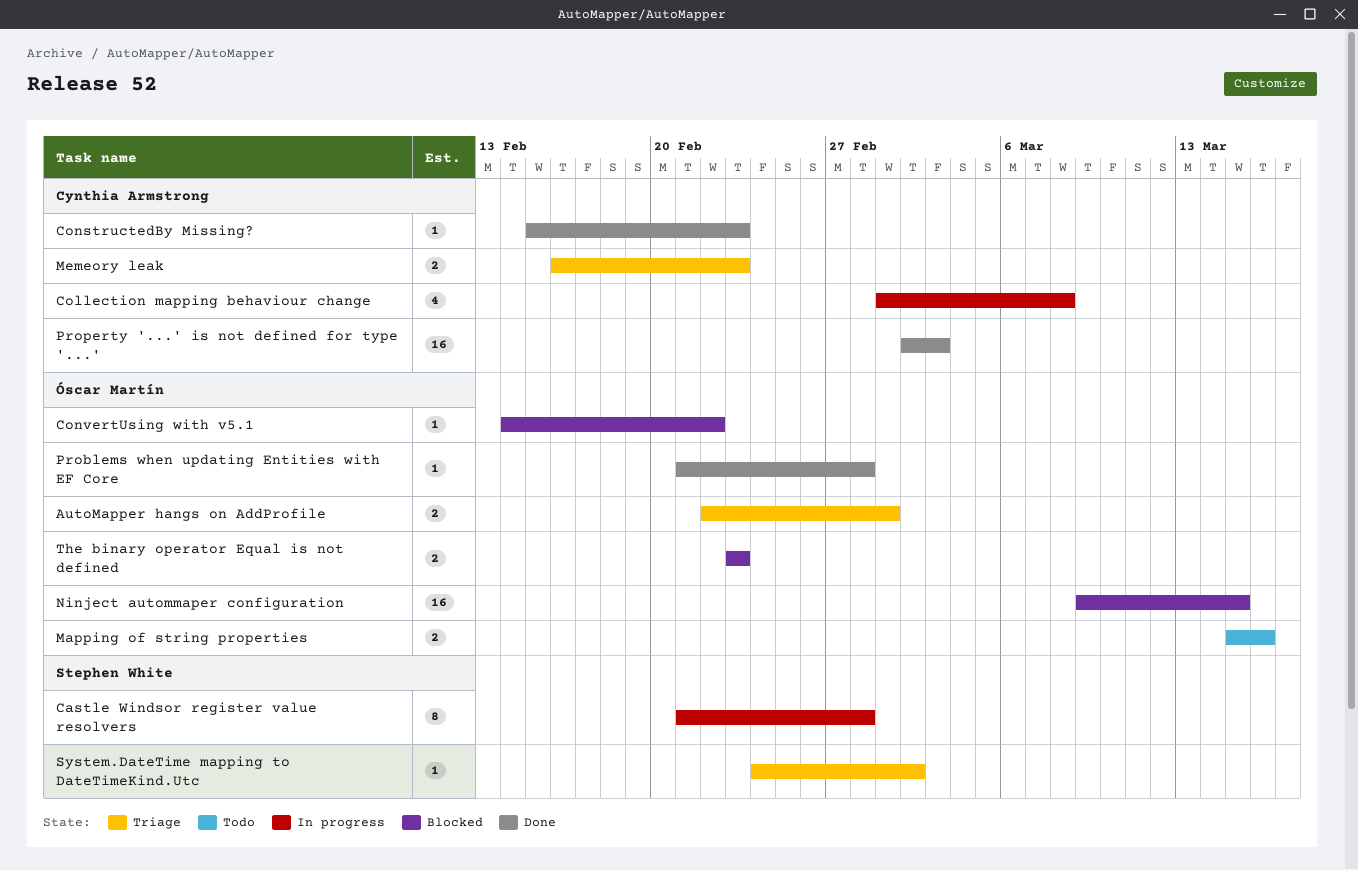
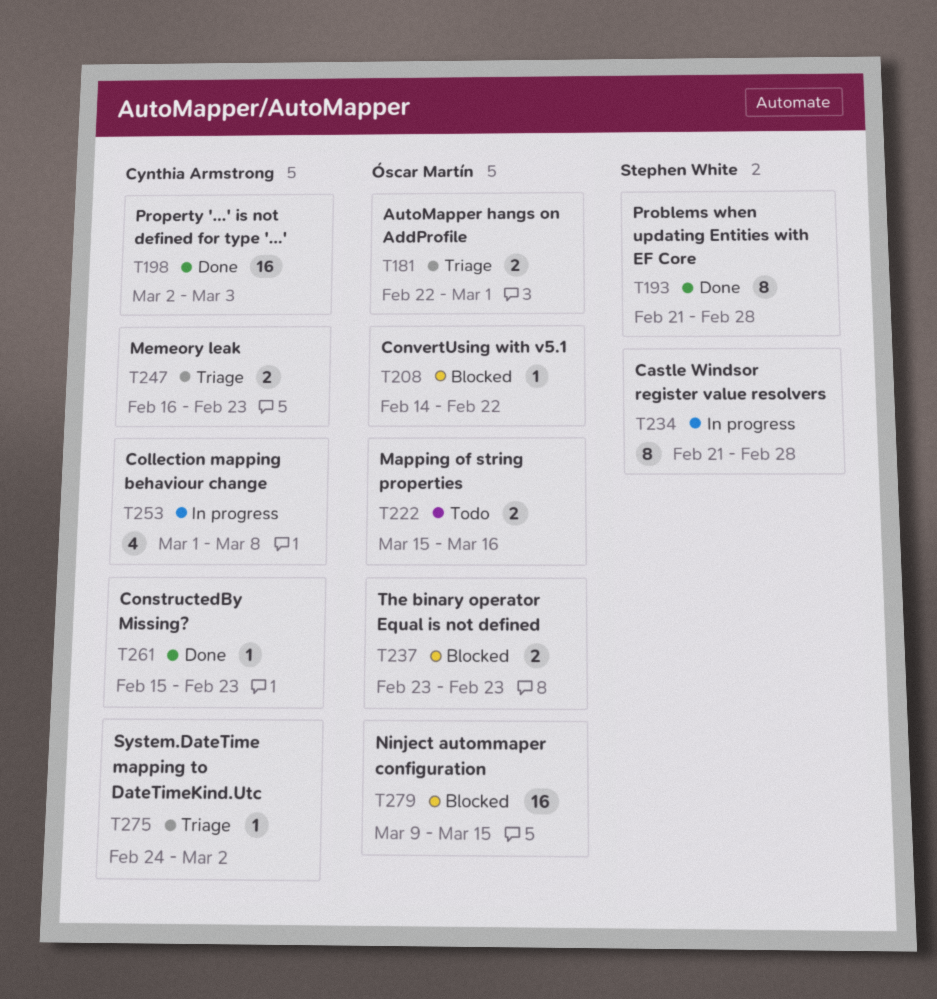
Problems when updating Entities with EF Core, owner: Óscar Martín -> Stephen White
Problems when updating Entities with EF Core, estimate: 1 -> 8
System.DateTime mapping to DateTimeKind.Utc, owner: Stephen White -> Cynthia Armstrong

